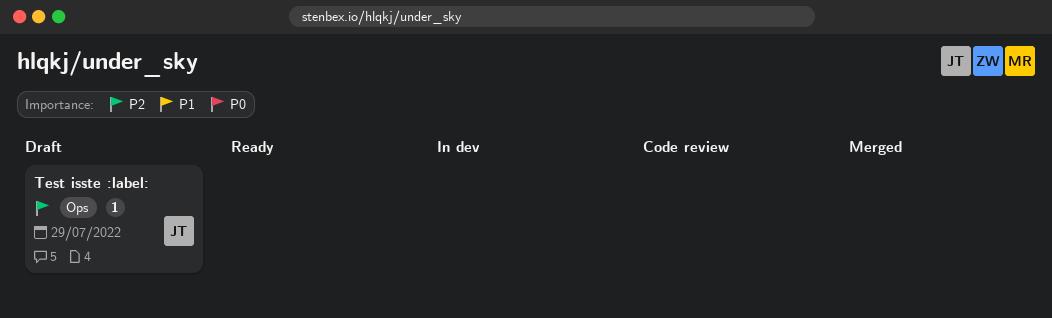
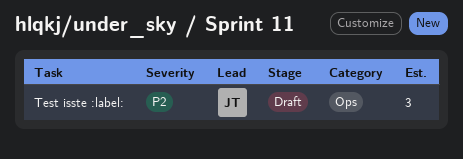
Test isste :label:, estimate: 1 -> 3

